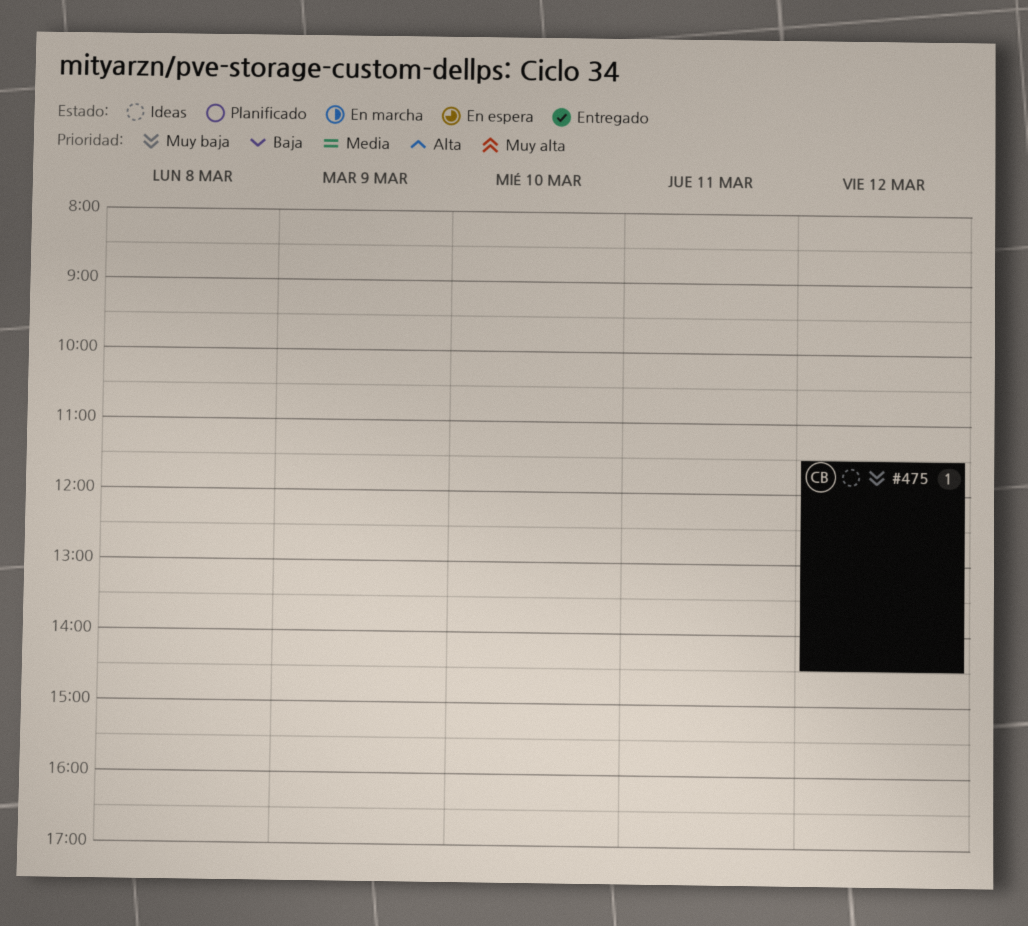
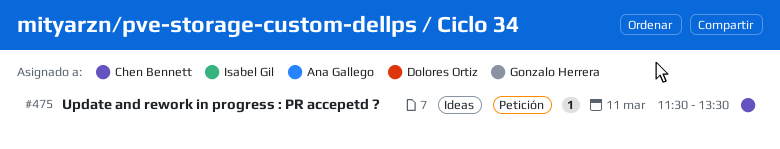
#475, day: Mar 12 -> Mar 11
#475, ends: 14:30 -> 13:30

